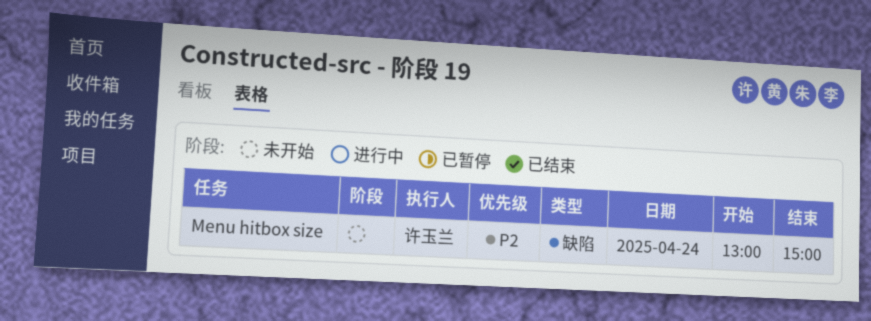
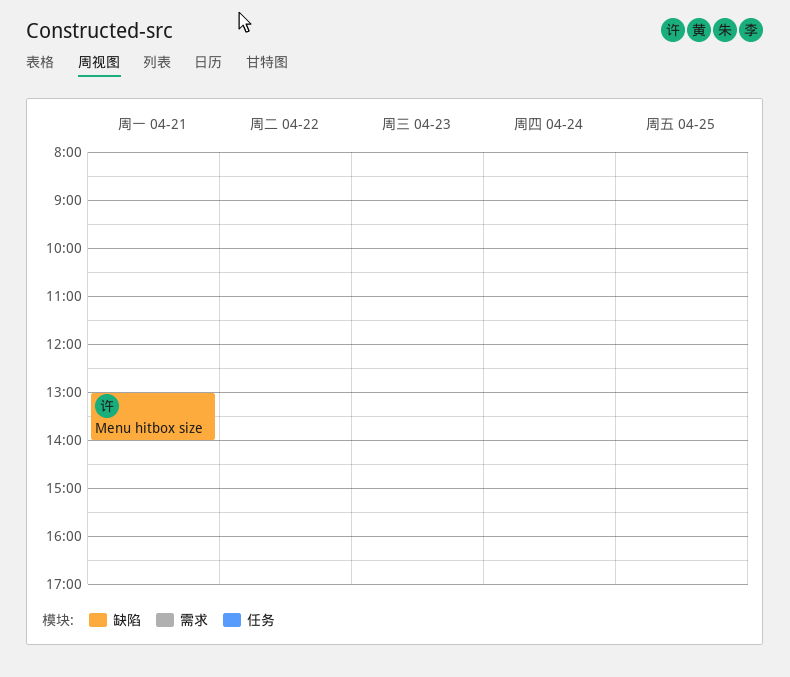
Menu hitbox size, day: Apr 24 -> Apr 21
Menu hitbox size, ends: 15:00 -> 14:00

